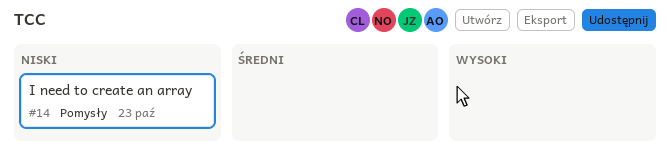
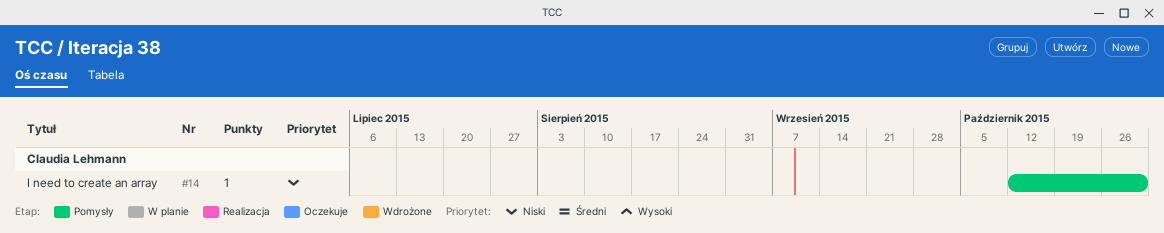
#14, due: Oct 23 -> Oct 30

